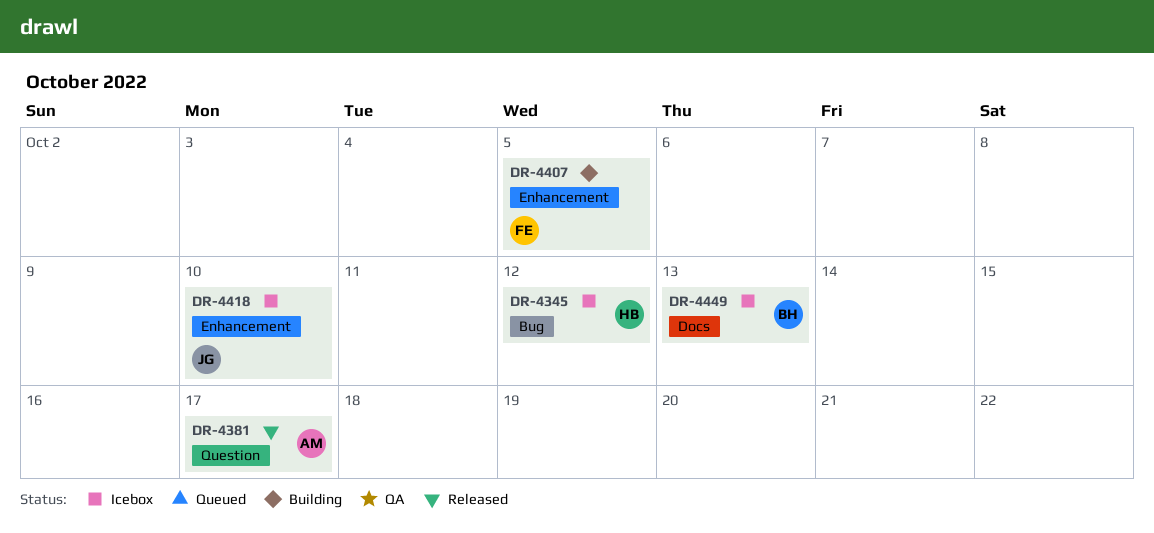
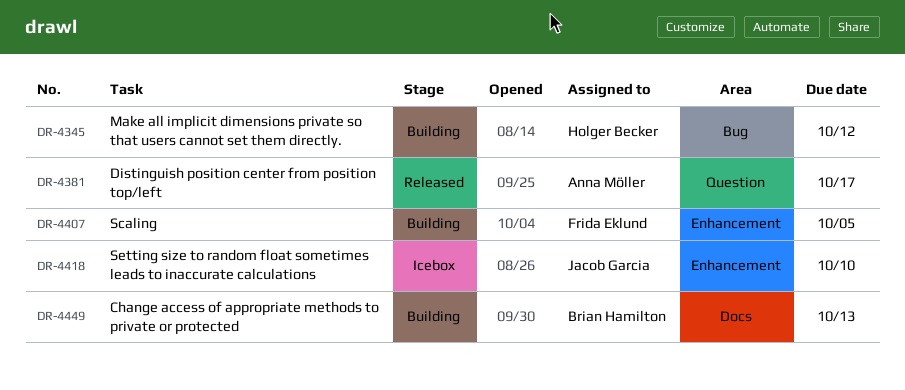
DR-4345, status: Icebox -> Building
DR-4449, status: Icebox -> Building

